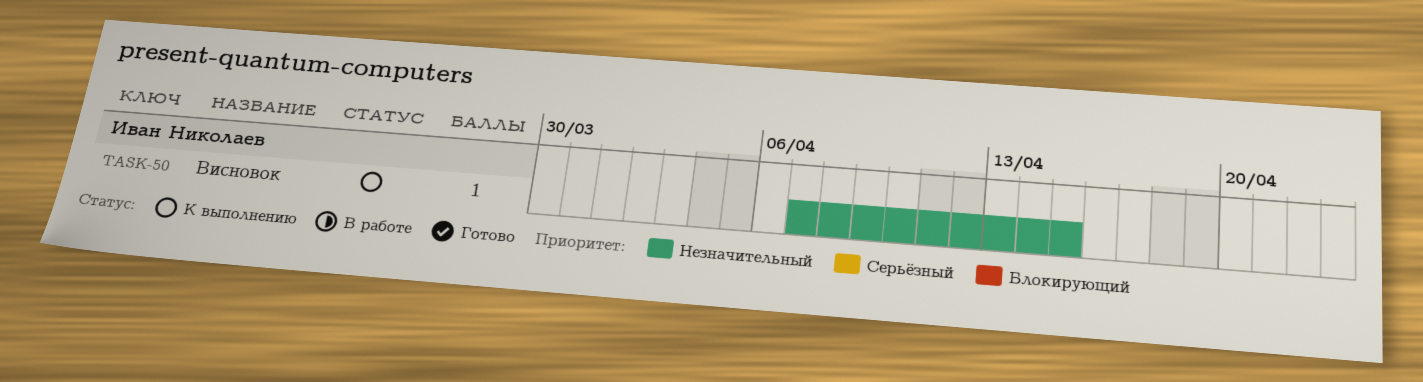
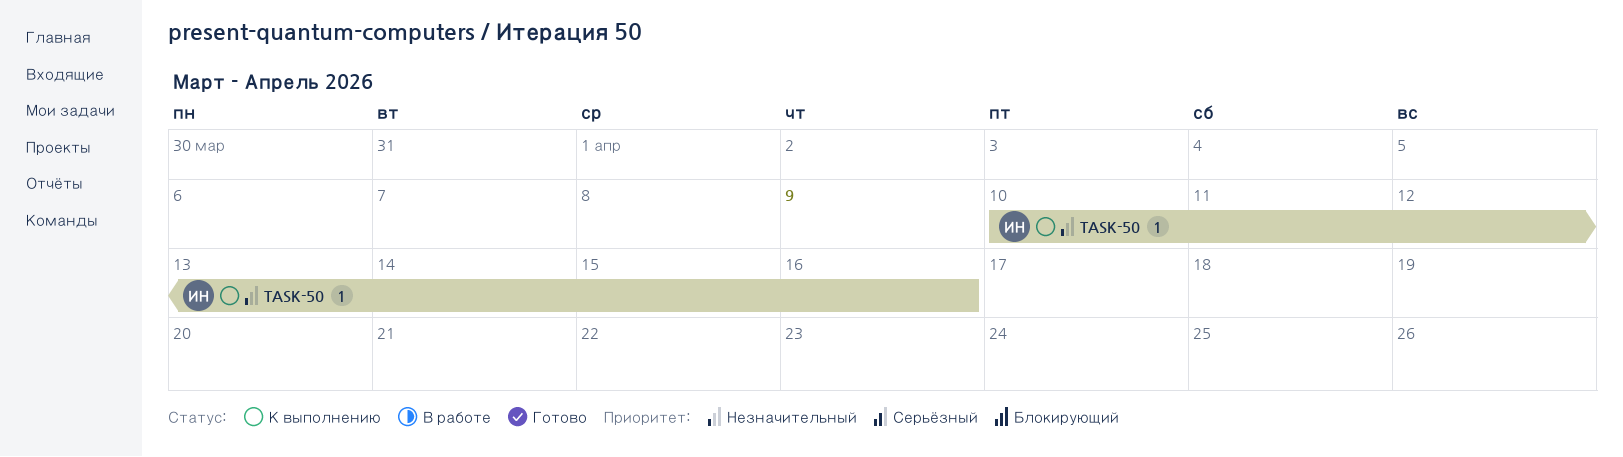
TASK-50, start: Apr 7 -> Apr 10
TASK-50, due: Apr 15 -> Apr 16

